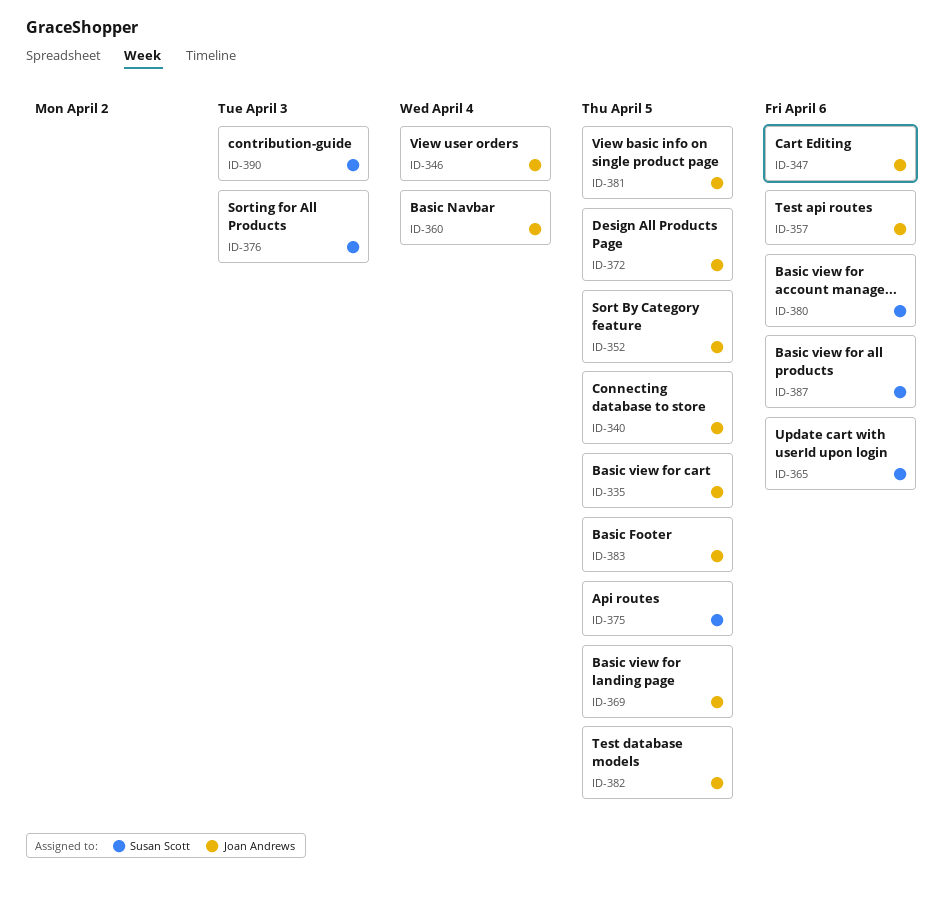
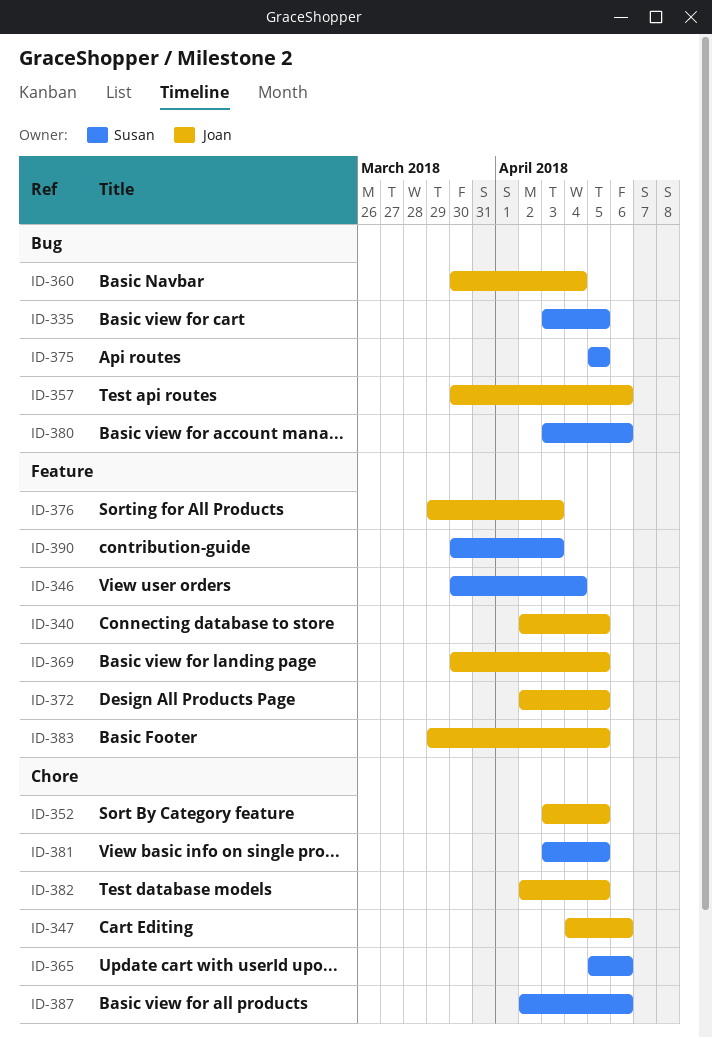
ID-335, owner: Joan Andrews -> Susan Scott
ID-346, owner: Joan Andrews -> Susan Scott
ID-376, owner: Susan Scott -> Joan Andrews
ID-381, owner: Joan Andrews -> Susan Scott

